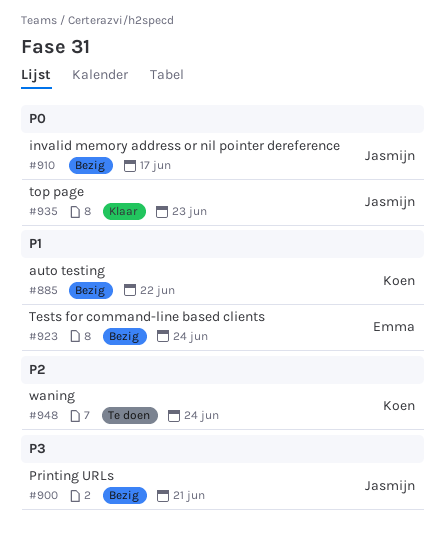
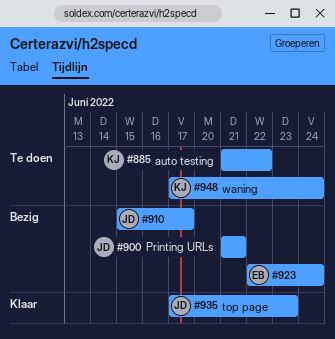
#885, status: Bezig -> Te doen

